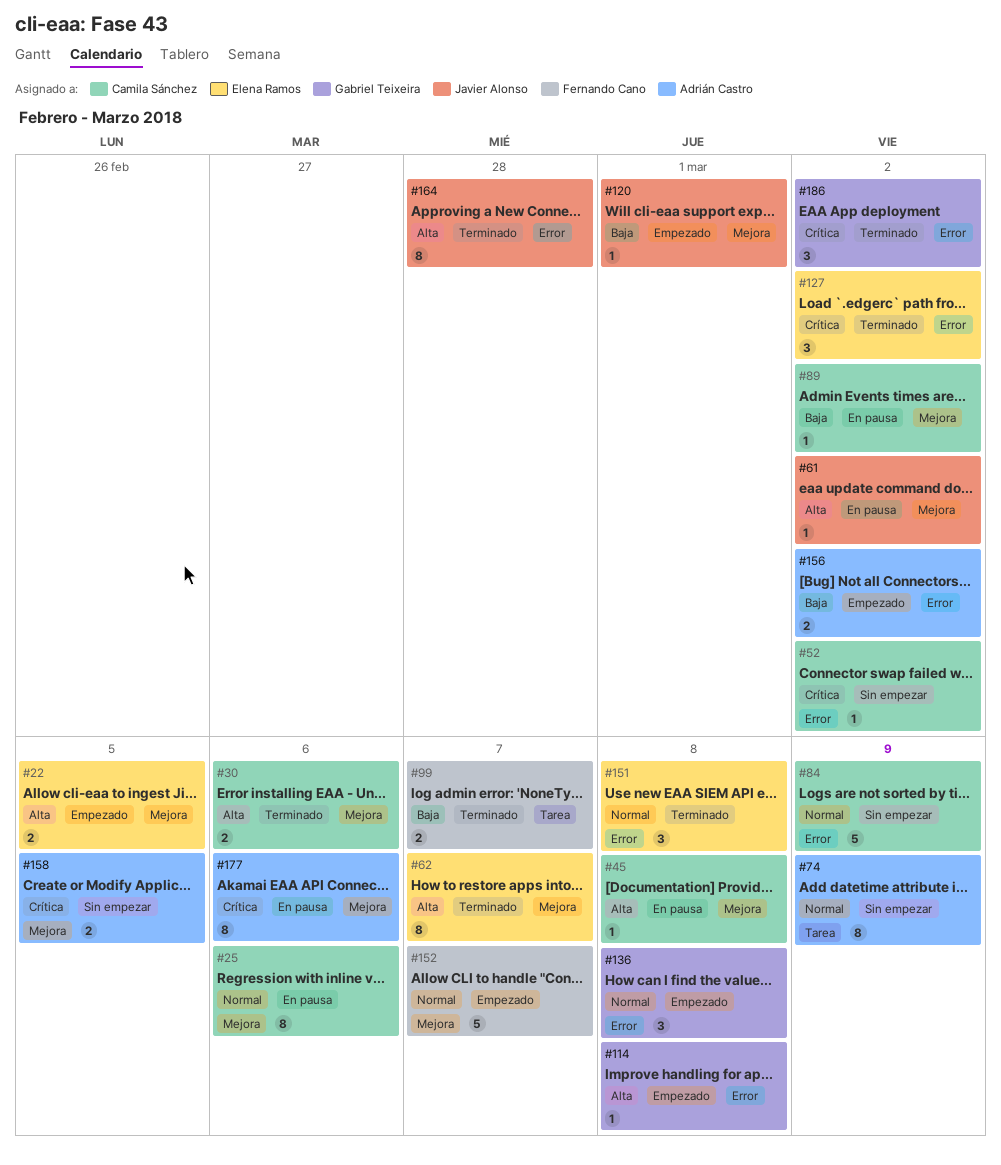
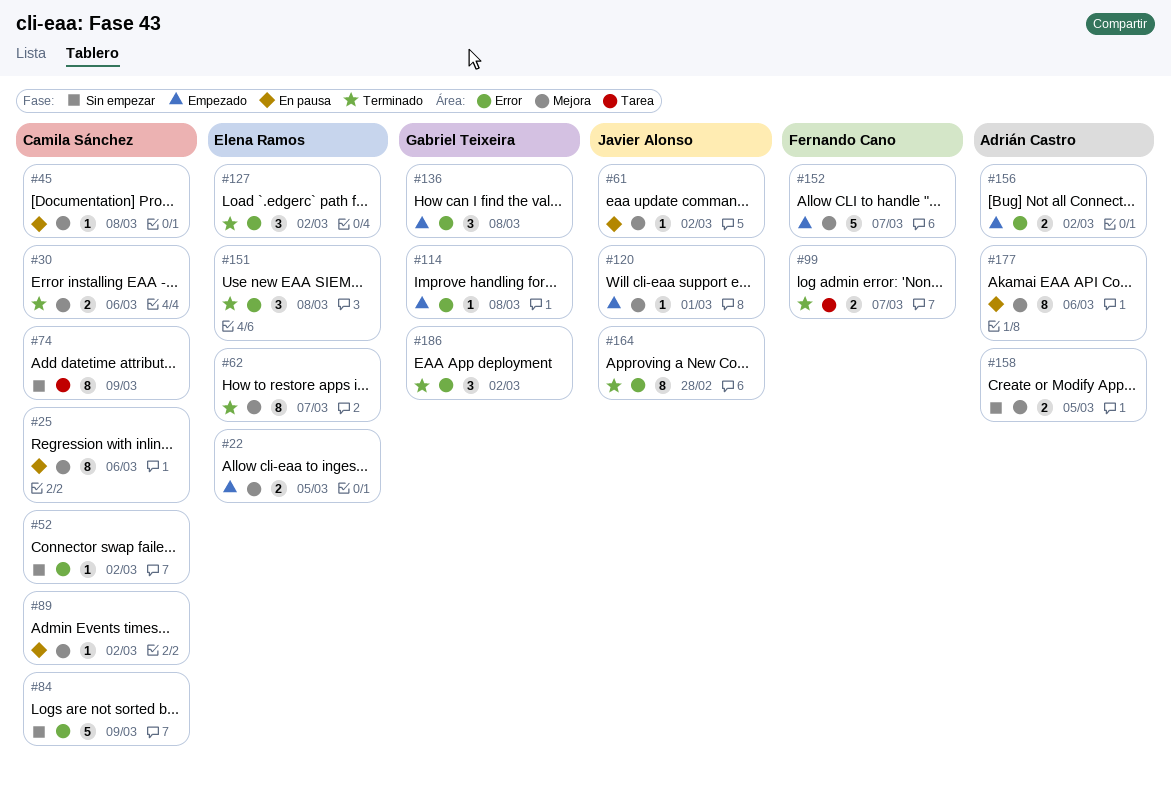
#74, owner: Adrián Castro -> Camila Sánchez

